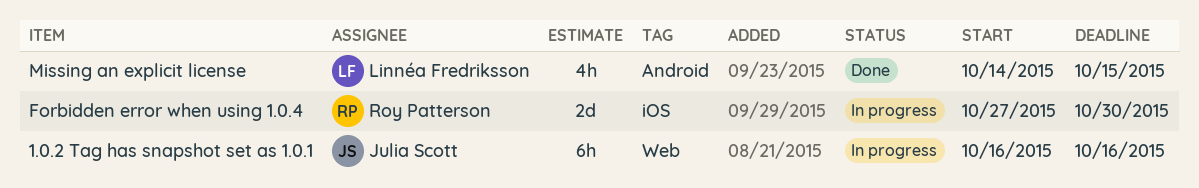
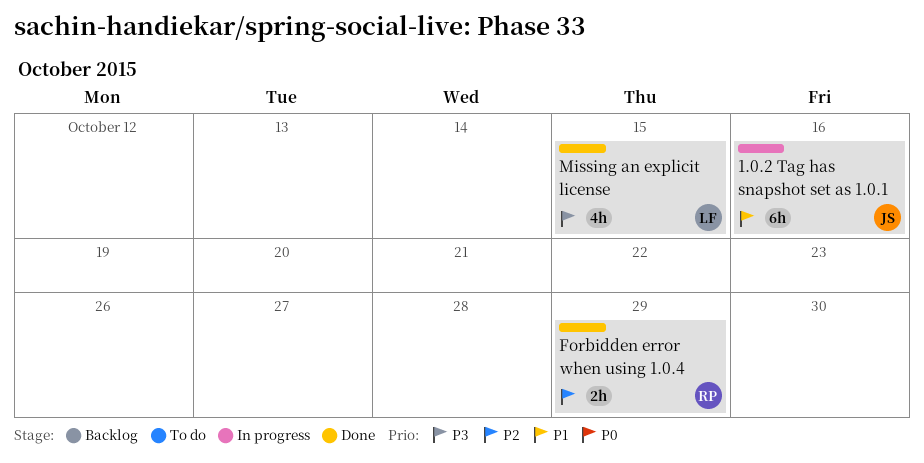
Forbidden error when using 1.0.4, status: In progress -> Done
Forbidden error when using 1.0.4, estimate: 2d -> 2h
Forbidden error when using 1.0.4, due: Oct 30 -> Oct 29

